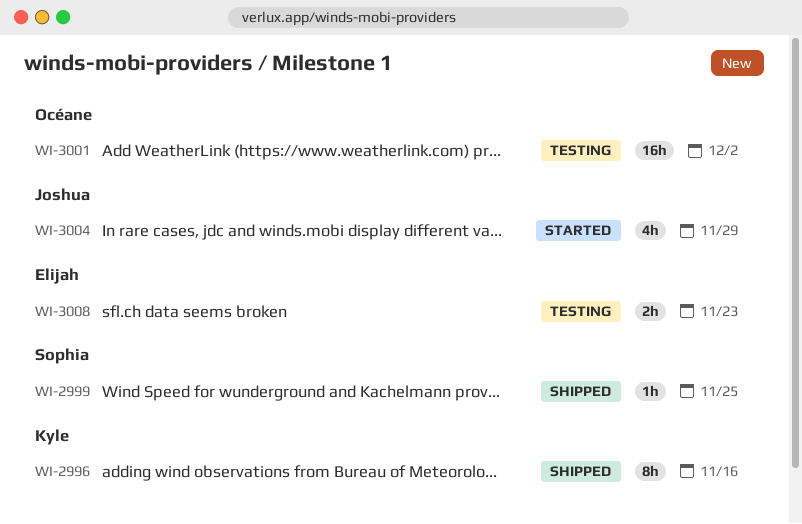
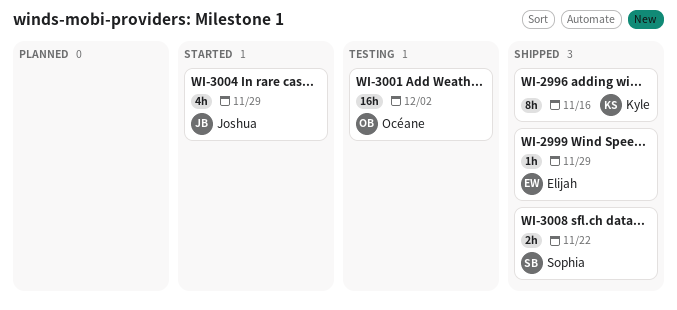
WI-2999, owner: Sophia -> Elijah
WI-2999, due: Nov 25 -> Nov 29
WI-3008, status: Testing -> Shipped
WI-3008, owner: Elijah -> Sophia
WI-3008, due: Nov 23 -> Nov 22

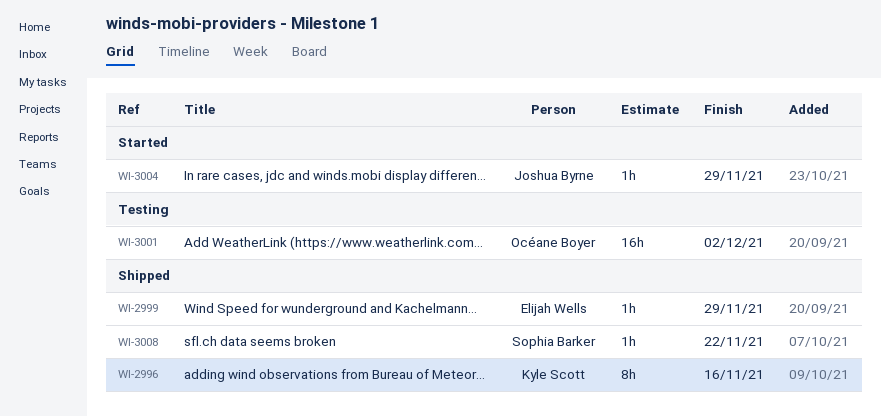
WI-3004, estimate: 4h -> 1h
WI-3008, estimate: 2h -> 1h

